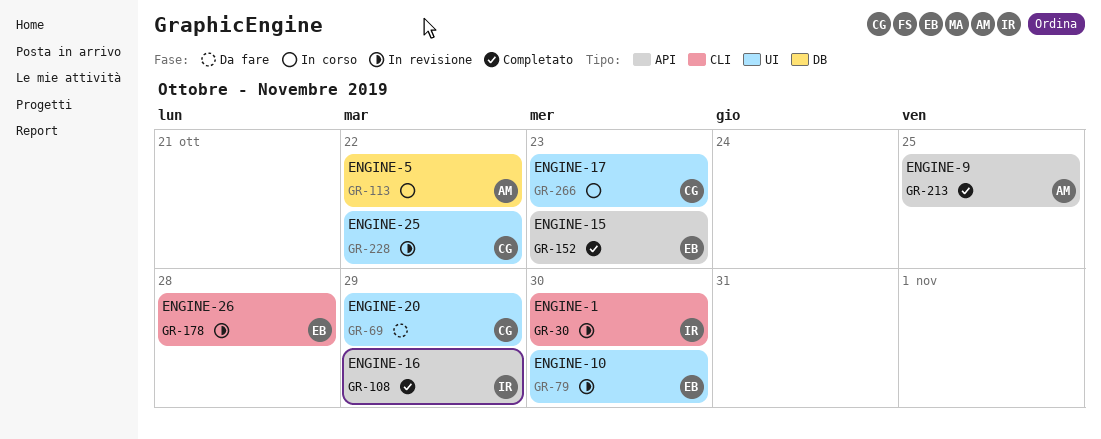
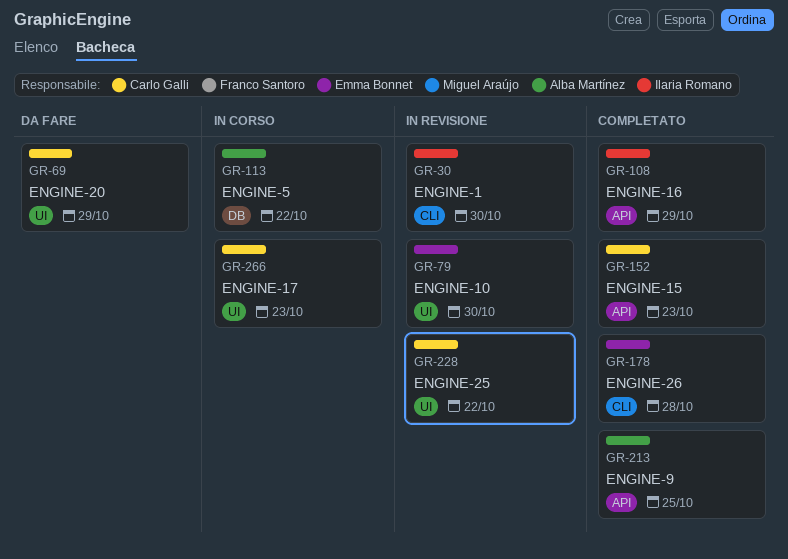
GR-152, owner: Emma Bonnet -> Carlo Galli
GR-178, status: In revisione -> Completato

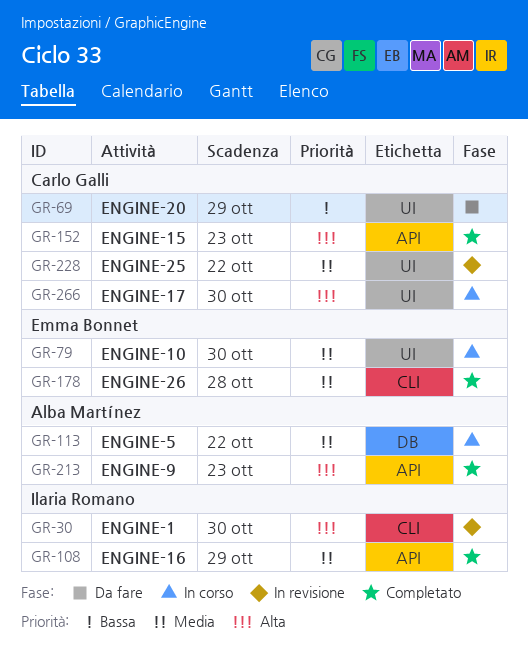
GR-79, status: In revisione -> In corso
GR-213, due: Oct 25 -> Oct 23
GR-266, due: Oct 23 -> Oct 30

